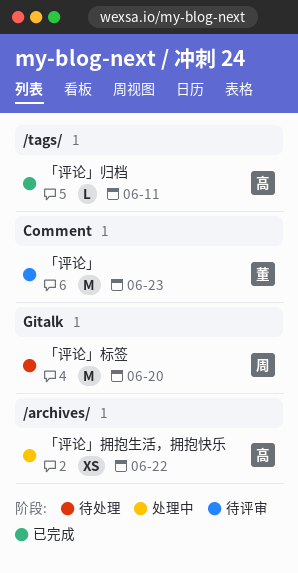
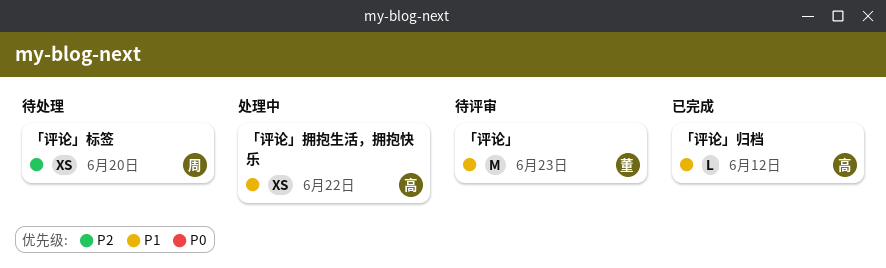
「评论」归档, due: Jun 11 -> Jun 12
「评论」标签, estimate: M -> XS

